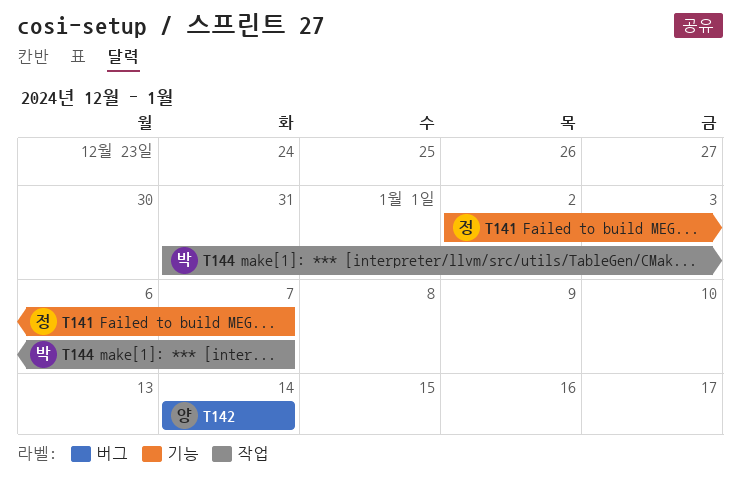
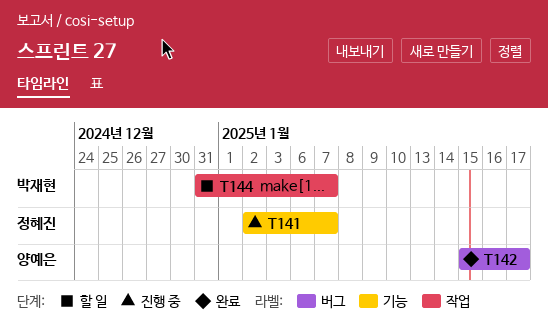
T142, start: Jan 14 -> Jan 15
T142, due: Jan 14 -> Jan 17

